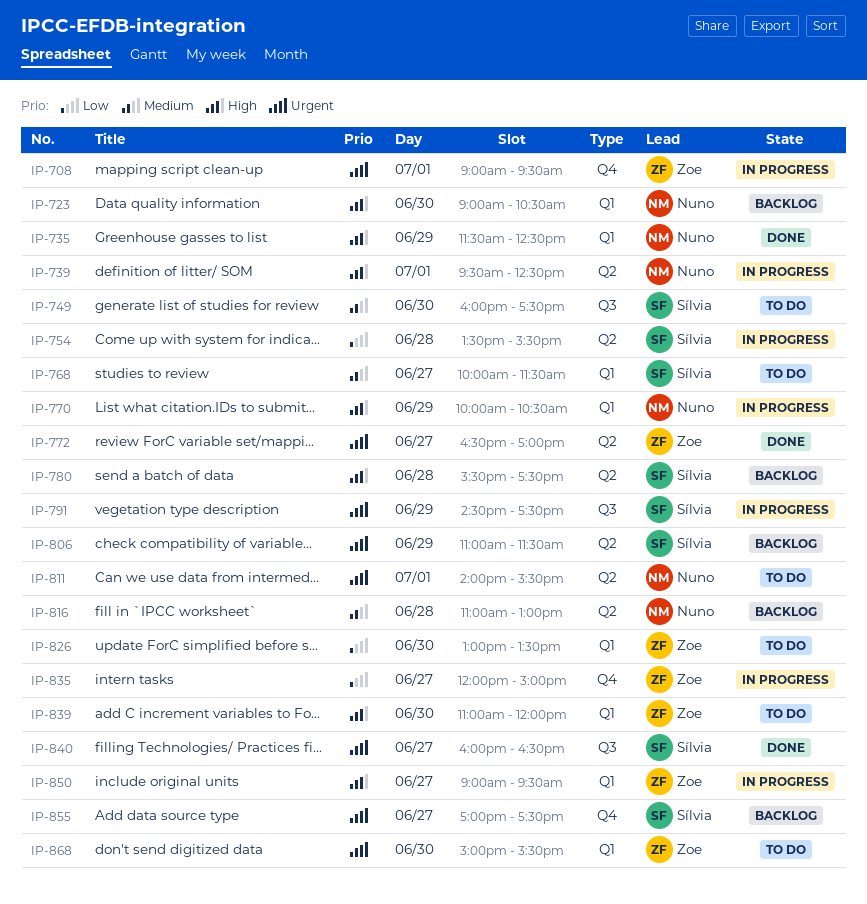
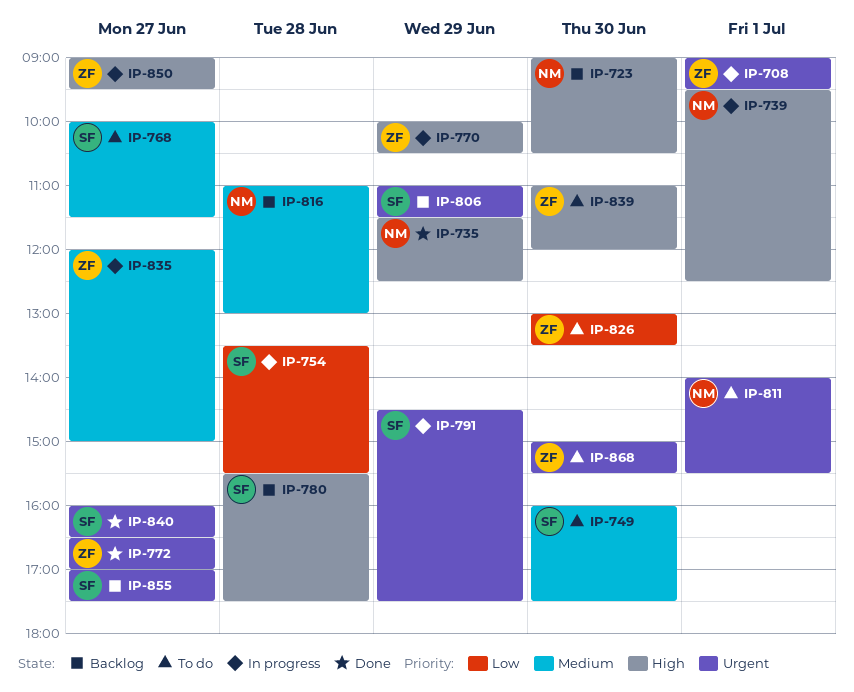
IP-770, owner: Nuno -> Zoe
IP-835, priority: Low -> Medium

